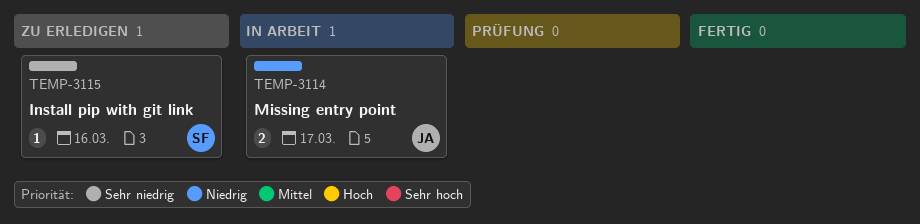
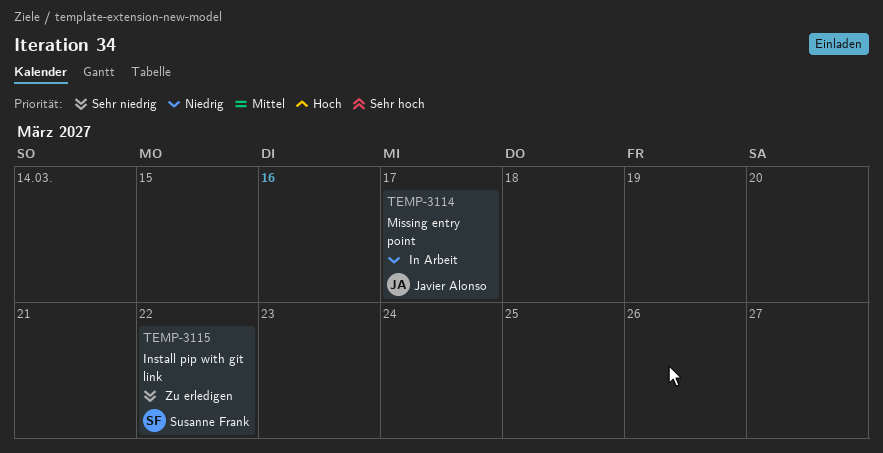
TEMP-3115, due: Mar 16 -> Mar 22

